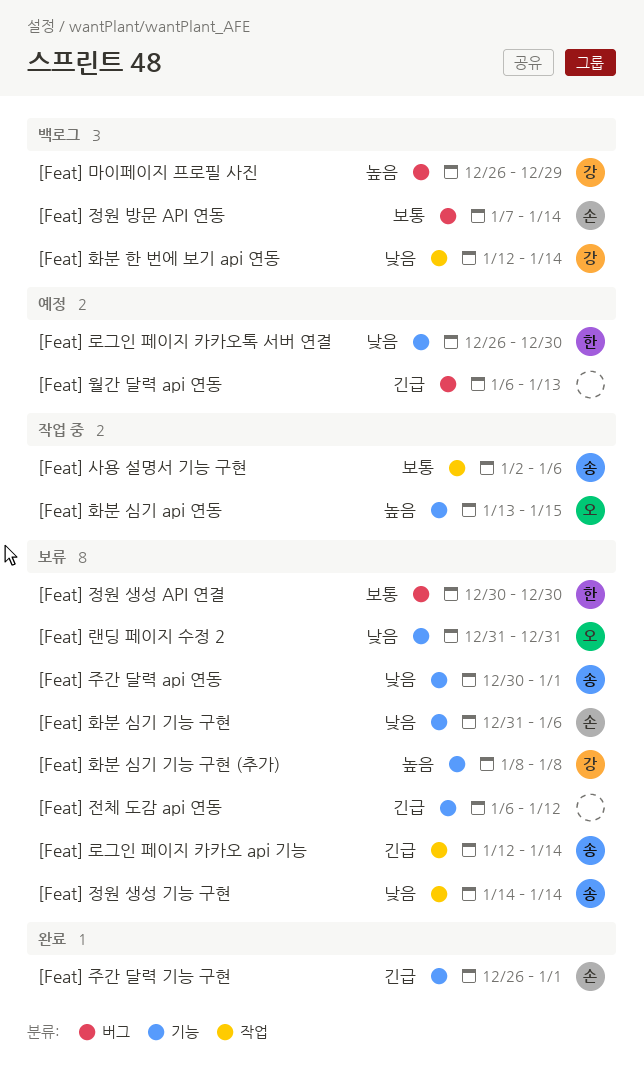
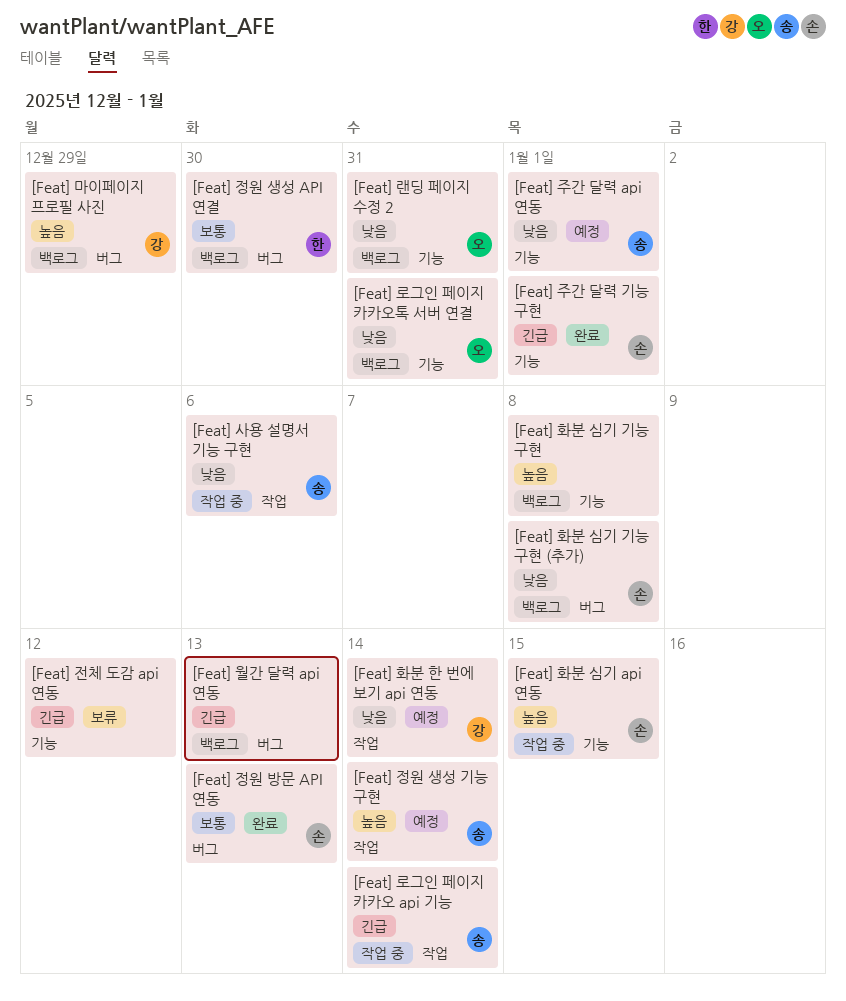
[Feat] 랜딩 페이지 수정 2, status: 보류 -> 백로그
[Feat] 로그인 페이지 카카오 api 기능, status: 보류 -> 작업 중
[Feat] 로그인 페이지 카카오톡 서버 연결, status: 예정 -> 백로그
[Feat] 로그인 페이지 카카오톡 서버 연결, owner: 한 -> 오
[Feat] 로그인 페이지 카카오톡 서버 연결, due: Dec 30 -> Dec 31
[Feat] 사용 설명서 기능 구현, priority: 보통 -> 낮음
[Feat] 월간 달력 api 연동, status: 예정 -> 백로그
[Feat] 정원 방문 API 연동, status: 백로그 -> 완료
[Feat] 정원 방문 API 연동, due: Jan 14 -> Jan 13
[Feat] 정원 생성 API 연결, status: 보류 -> 백로그
[Feat] 정원 생성 기능 구현, status: 보류 -> 예정
[Feat] 정원 생성 기능 구현, priority: 낮음 -> 높음
[Feat] 주간 달력 api 연동, status: 보류 -> 예정
[Feat] 화분 심기 api 연동, owner: 오 -> 손
[Feat] 화분 심기 기능 구현, status: 보류 -> 백로그
[Feat] 화분 심기 기능 구현, owner: 손 -> none
[Feat] 화분 심기 기능 구현, priority: 낮음 -> 높음
[Feat] 화분 심기 기능 구현, due: Jan 6 -> Jan 8
[Feat] 화분 심기 기능 구현 (추가), status: 보류 -> 백로그
[Feat] 화분 심기 기능 구현 (추가), owner: 강 -> 손
[Feat] 화분 심기 기능 구현 (추가), priority: 높음 -> 낮음
[Feat] 화분 심기 기능 구현 (추가), label: 기능 -> 버그
[Feat] 화분 한 번에 보기 api 연동, status: 백로그 -> 예정

